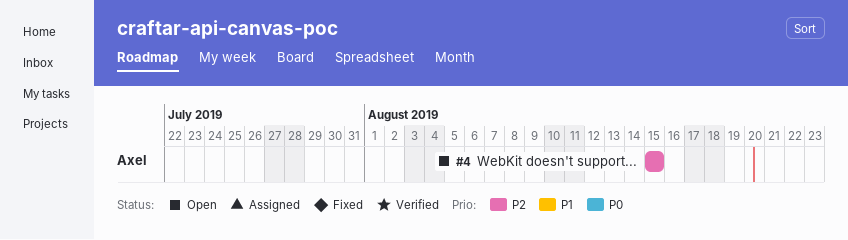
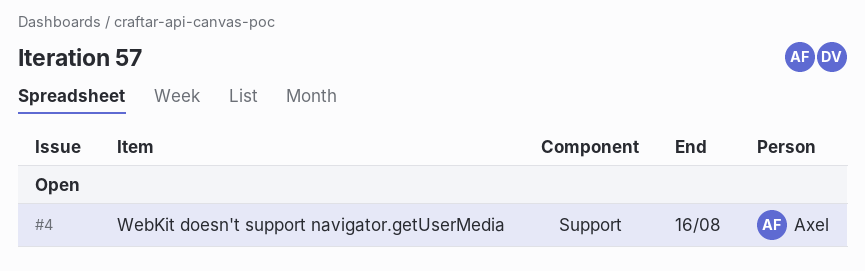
#4, due: Aug 15 -> Aug 16

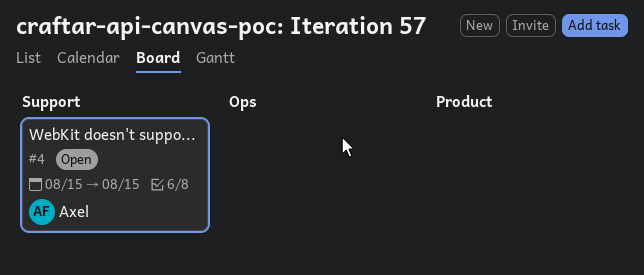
#4, due: Aug 16 -> Aug 15

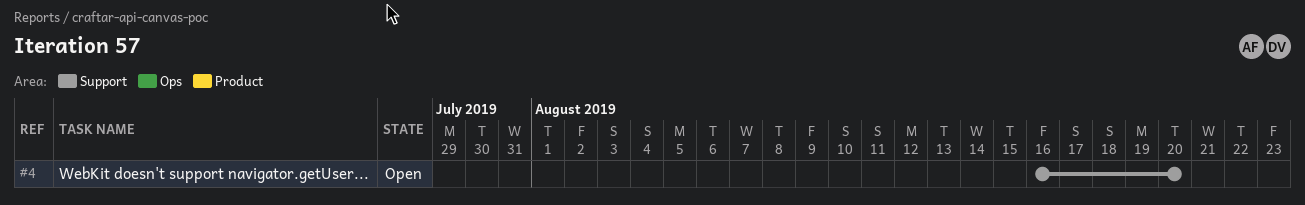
#4, start: Aug 15 -> Aug 16
#4, due: Aug 15 -> Aug 20

